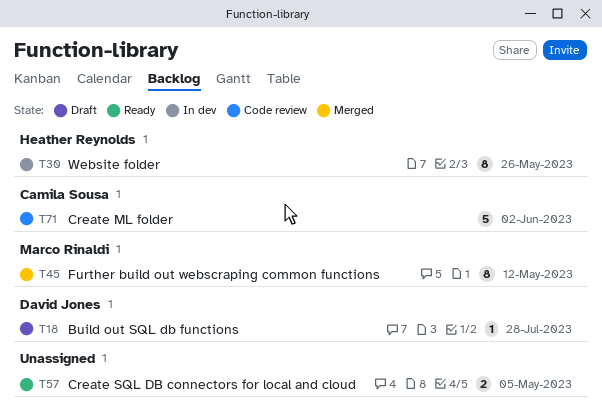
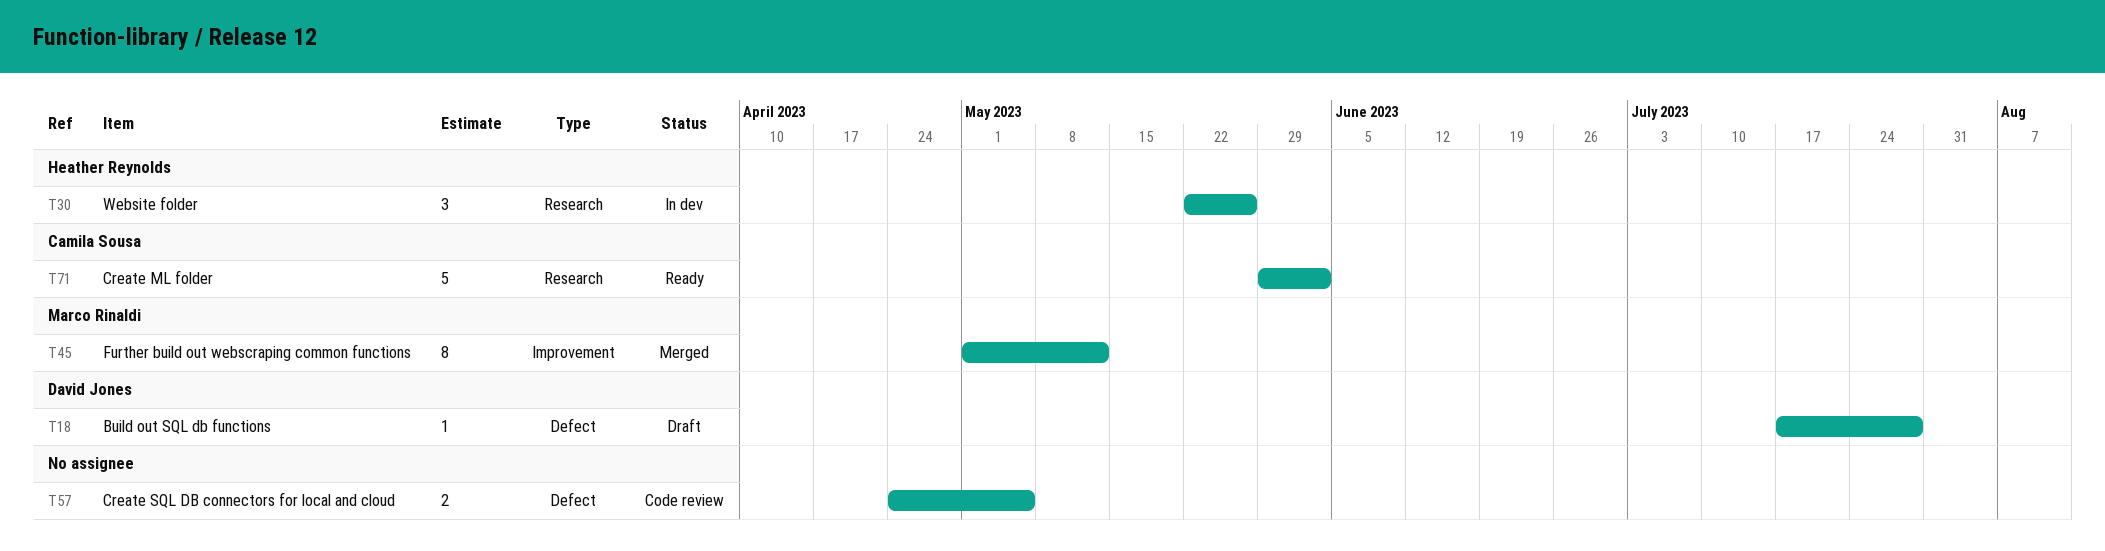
T30, estimate: 8 -> 3
T57, status: Ready -> Code review
T71, status: Code review -> Ready

